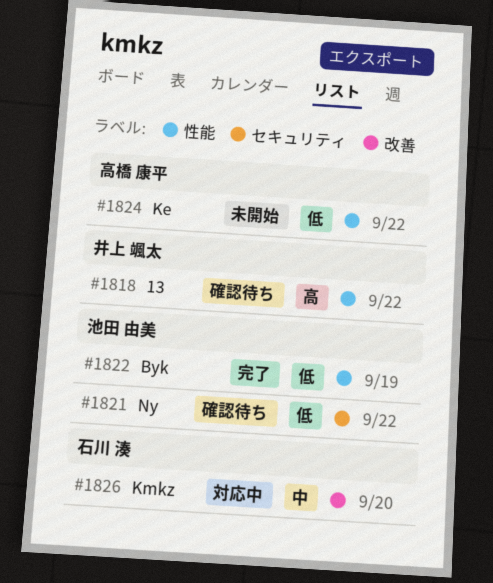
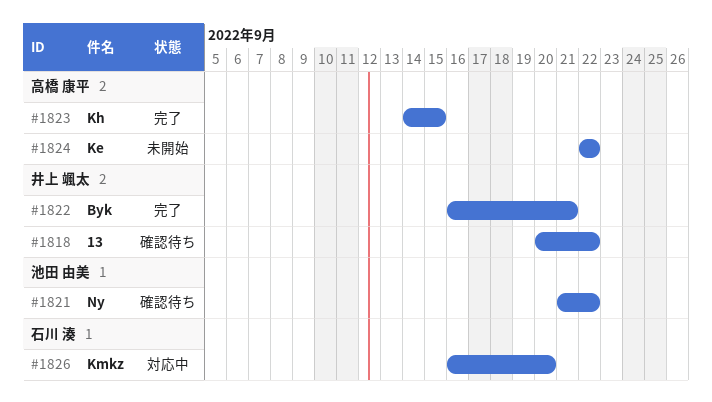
#1822, owner: 池田 由美 -> 井上 颯太
#1822, due: Sep 19 -> Sep 21
#1823: none -> present

